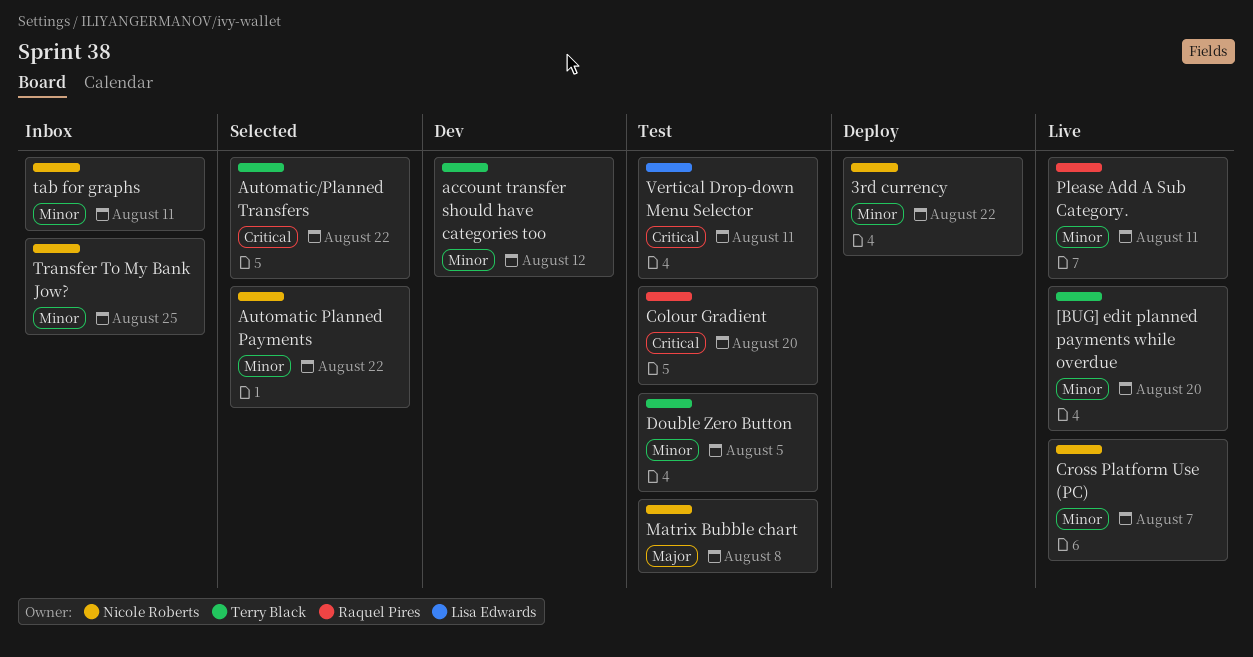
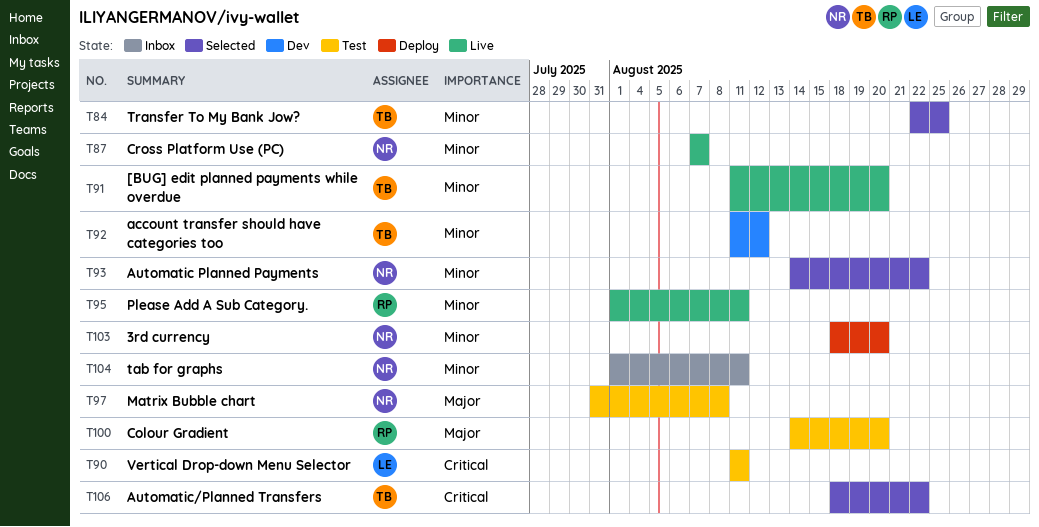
3rd currency, due: Aug 22 -> Aug 20
Colour Gradient, priority: Critical -> Major
Double Zero Button: present -> none
Transfer To My Bank Jow?, status: Inbox -> Selected
Transfer To My Bank Jow?, owner: Nicole Roberts -> Terry Black

